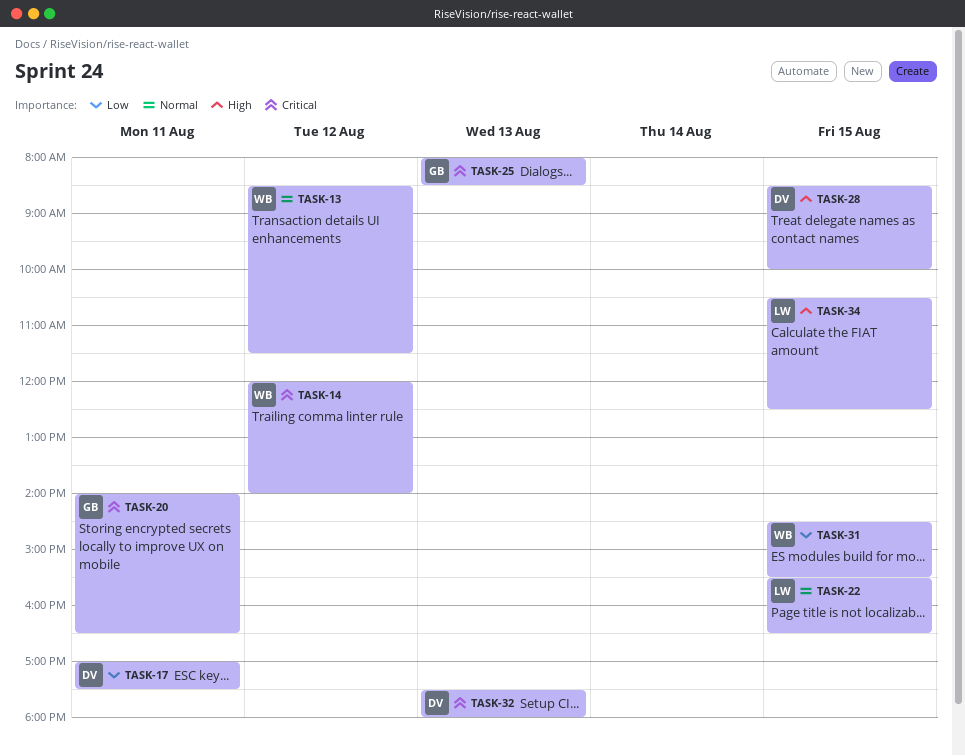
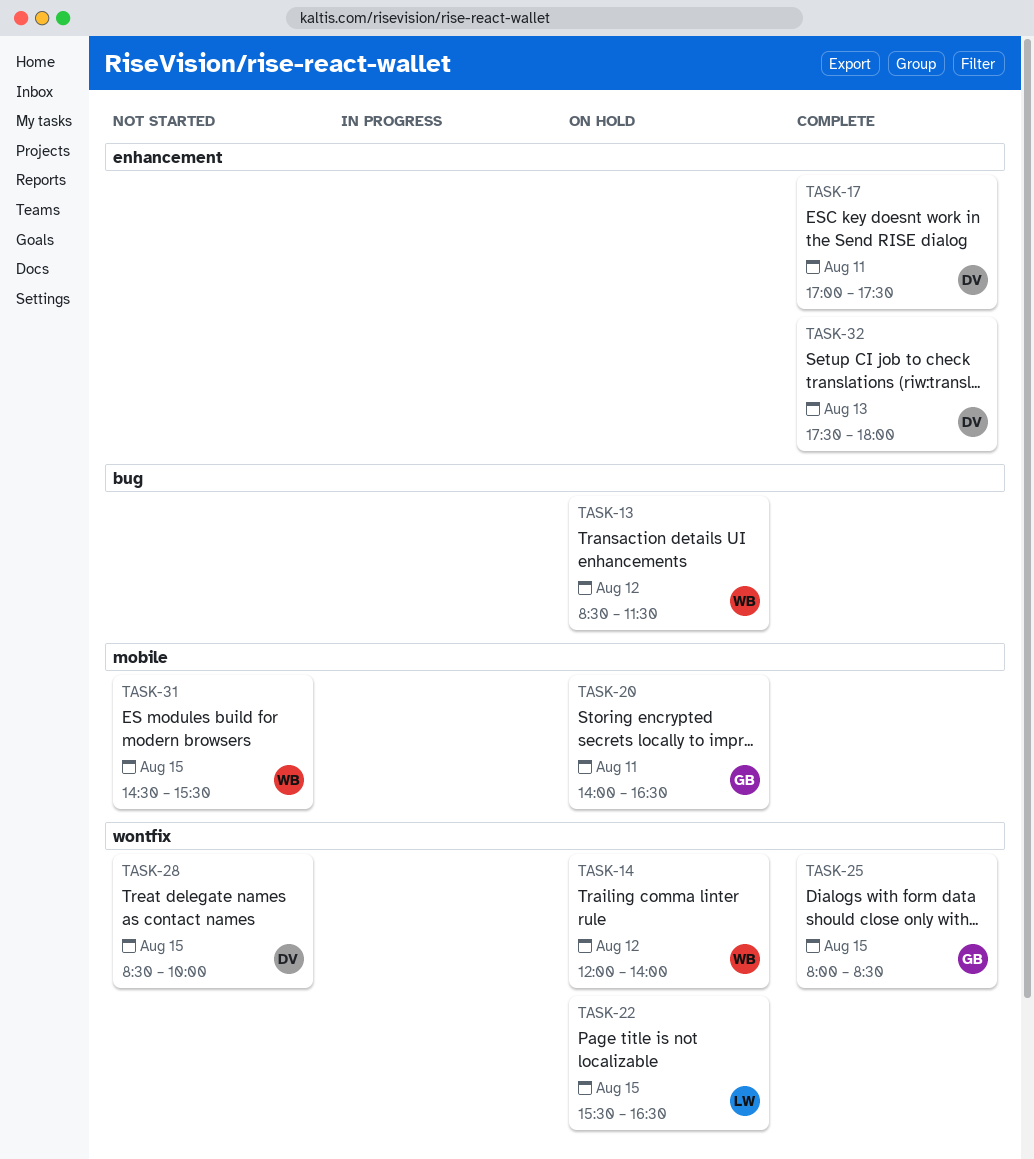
TASK-25, day: Aug 13 -> Aug 15
TASK-34: present -> none

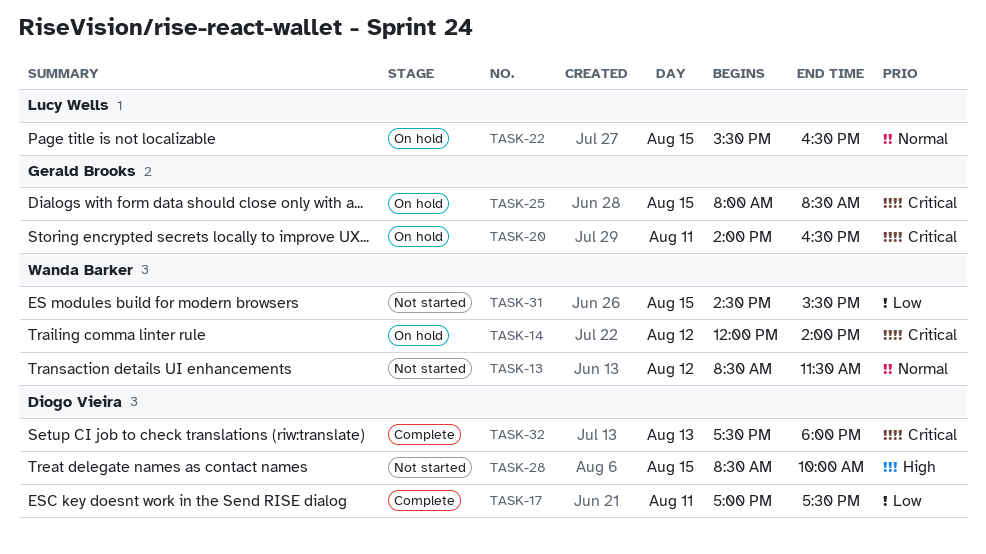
TASK-13, status: On hold -> Not started
TASK-25, status: Complete -> On hold

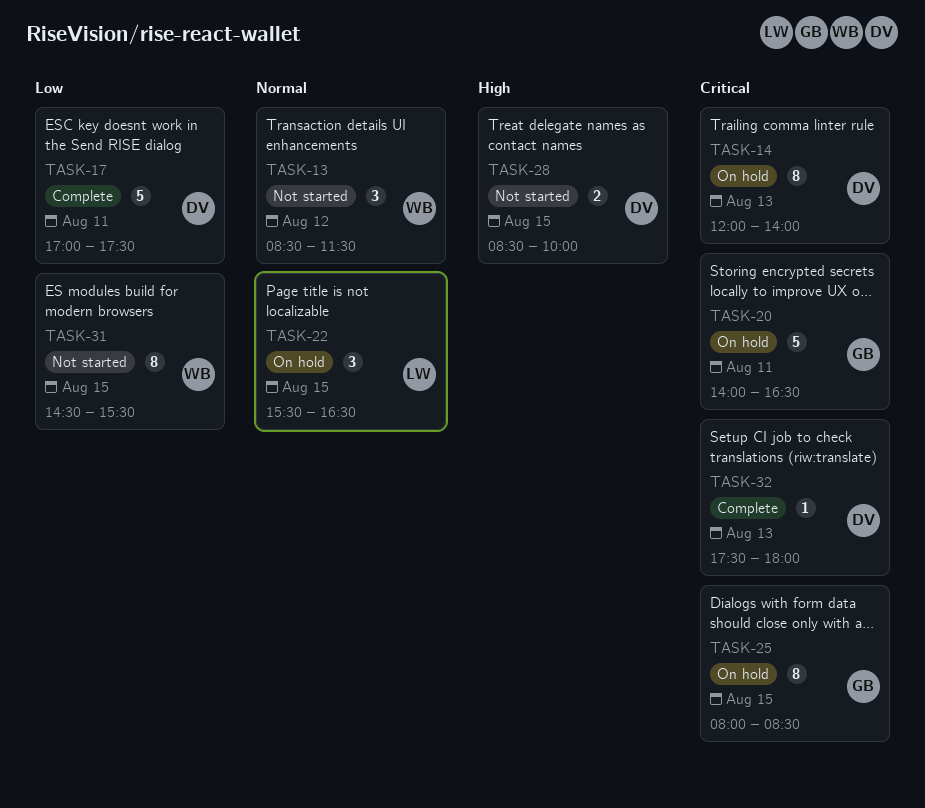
TASK-14, owner: Wanda Barker -> Diogo Vieira
TASK-14, day: Aug 12 -> Aug 13

